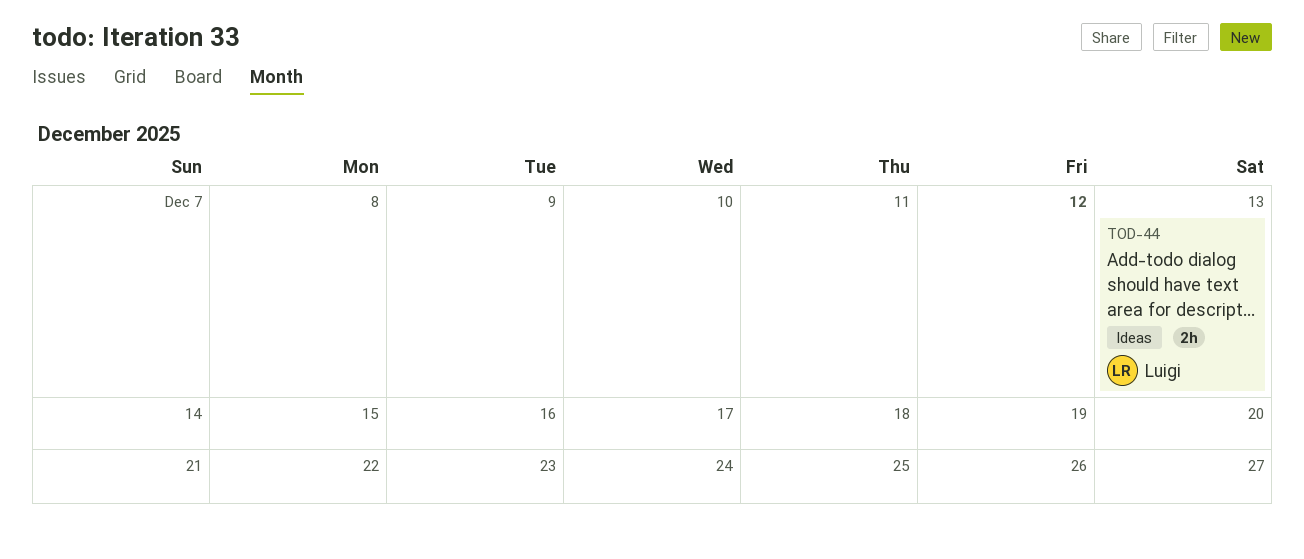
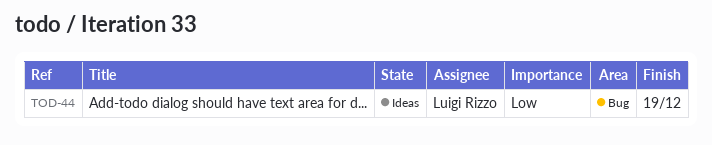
TOD-44, due: Dec 13 -> Dec 19

